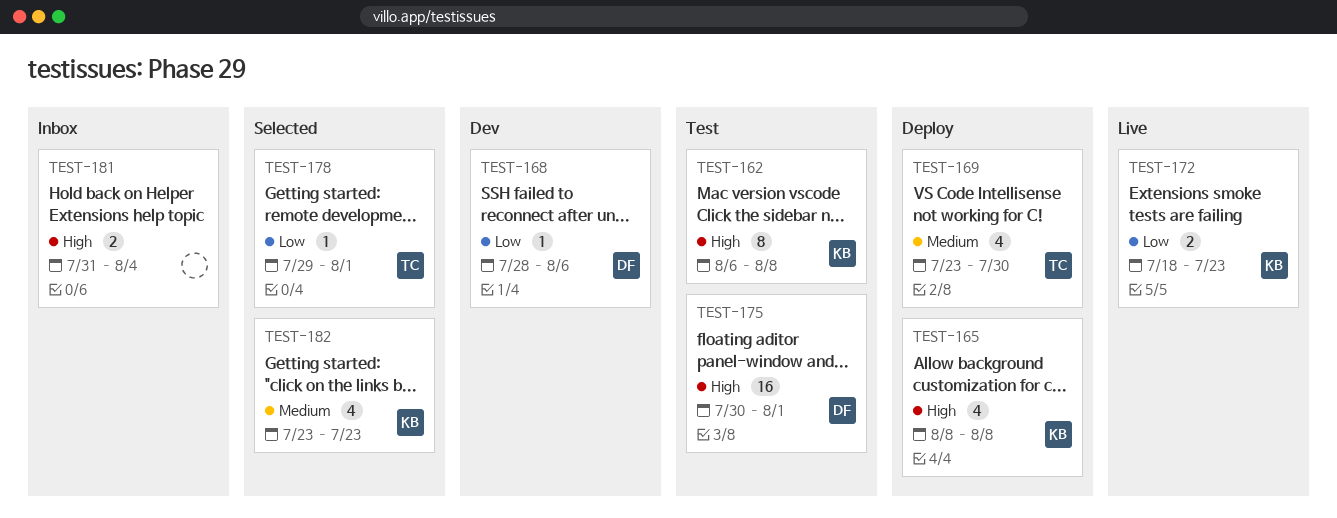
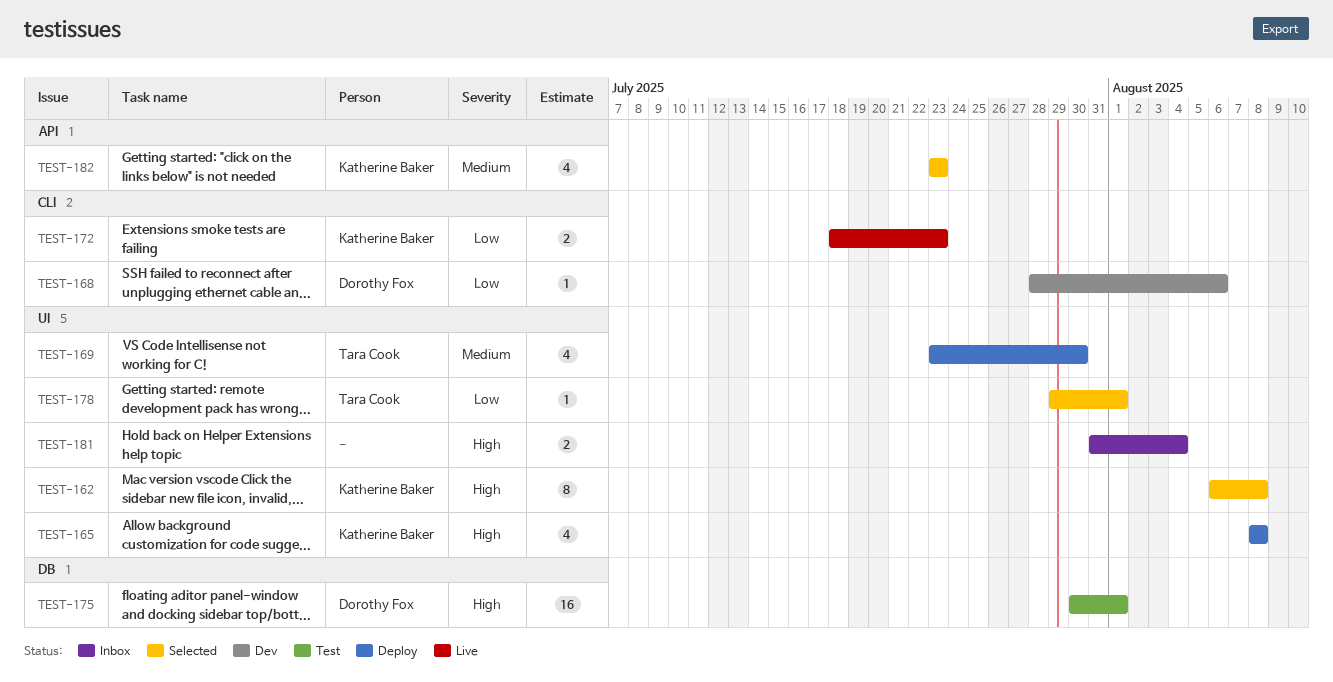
TEST-162, status: Test -> Selected

